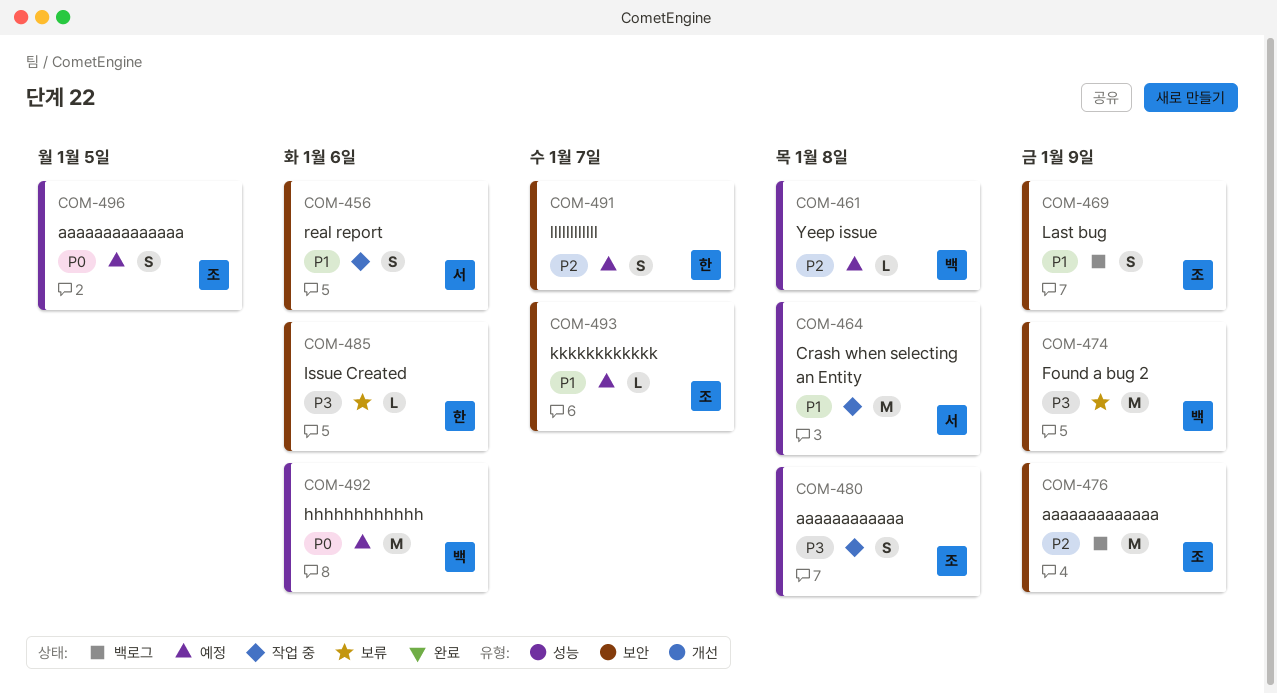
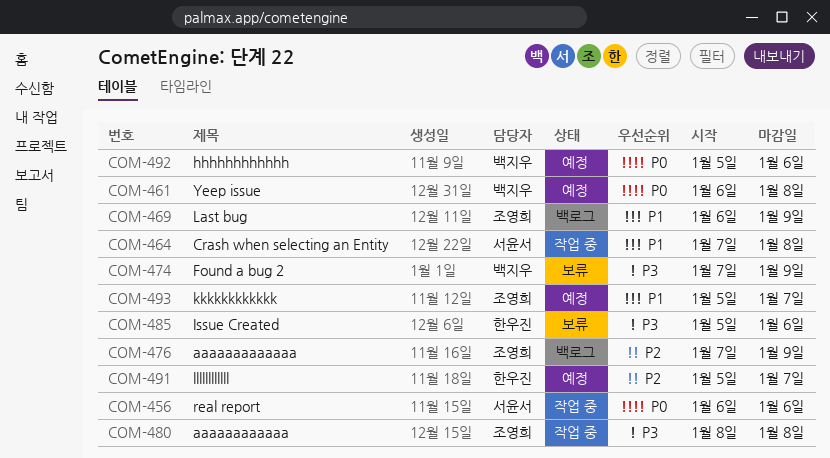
COM-456, priority: P1 -> P0
COM-461, priority: P2 -> P0
COM-496: present -> none

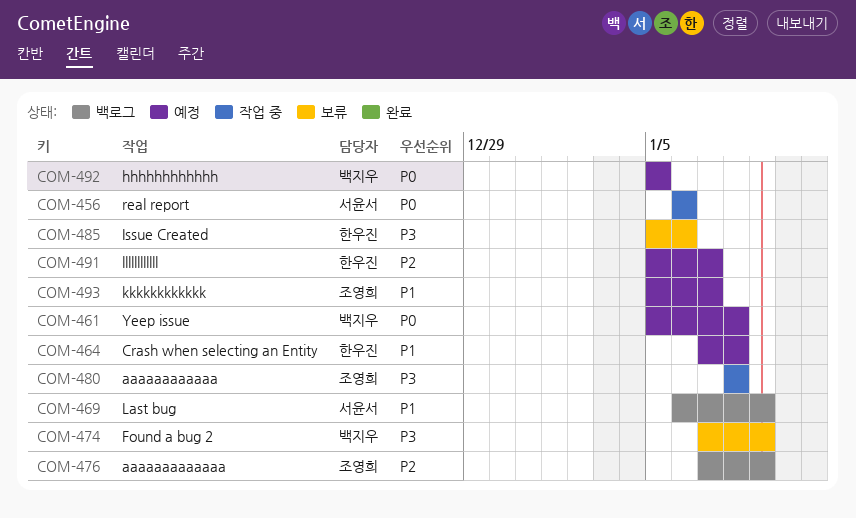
COM-461, start: Jan 6 -> Jan 5
COM-464, status: 작업 중 -> 예정
COM-464, owner: 서윤서 -> 한우진
COM-469, owner: 조영희 -> 서윤서
COM-492, due: Jan 6 -> Jan 5

